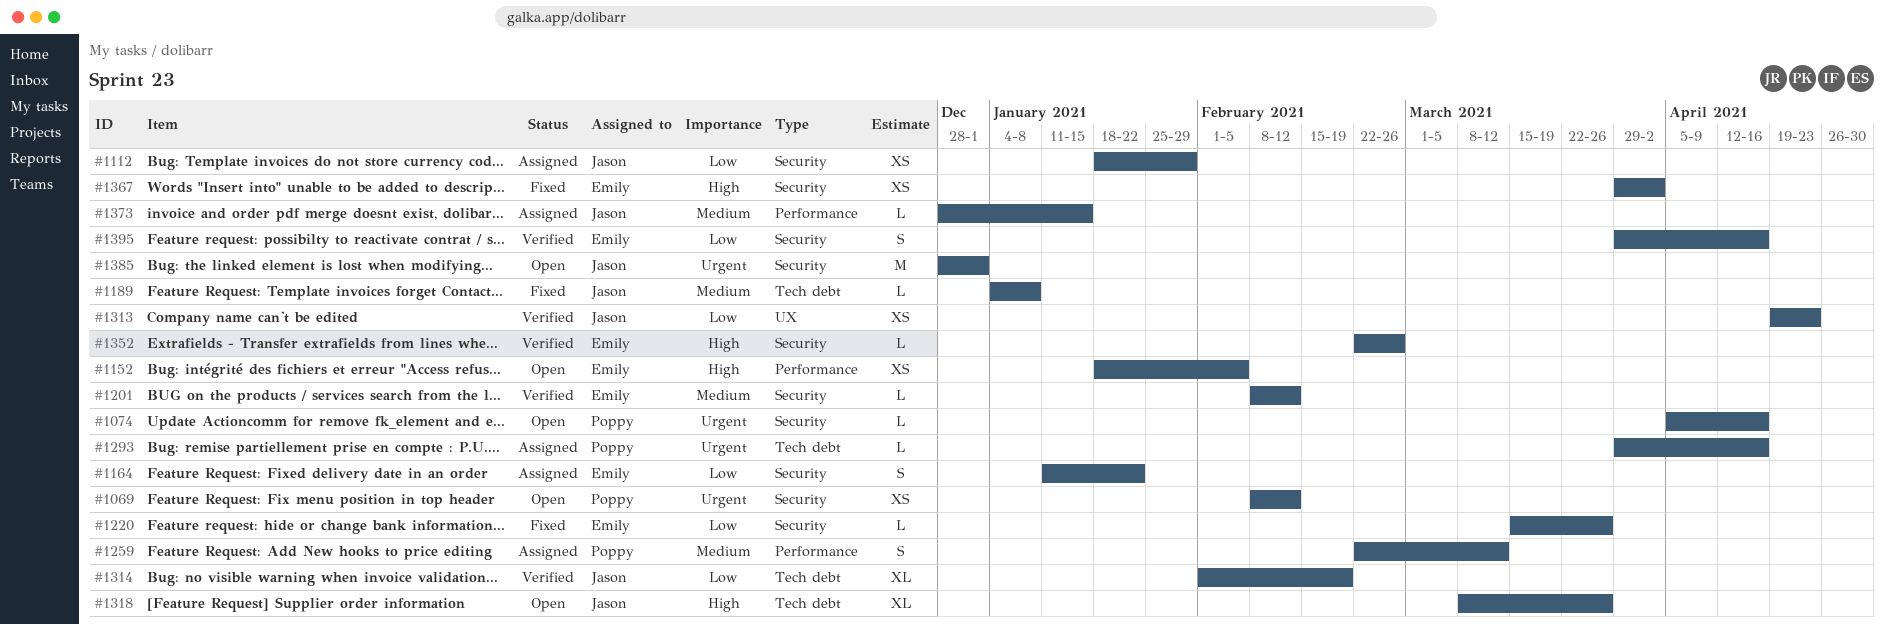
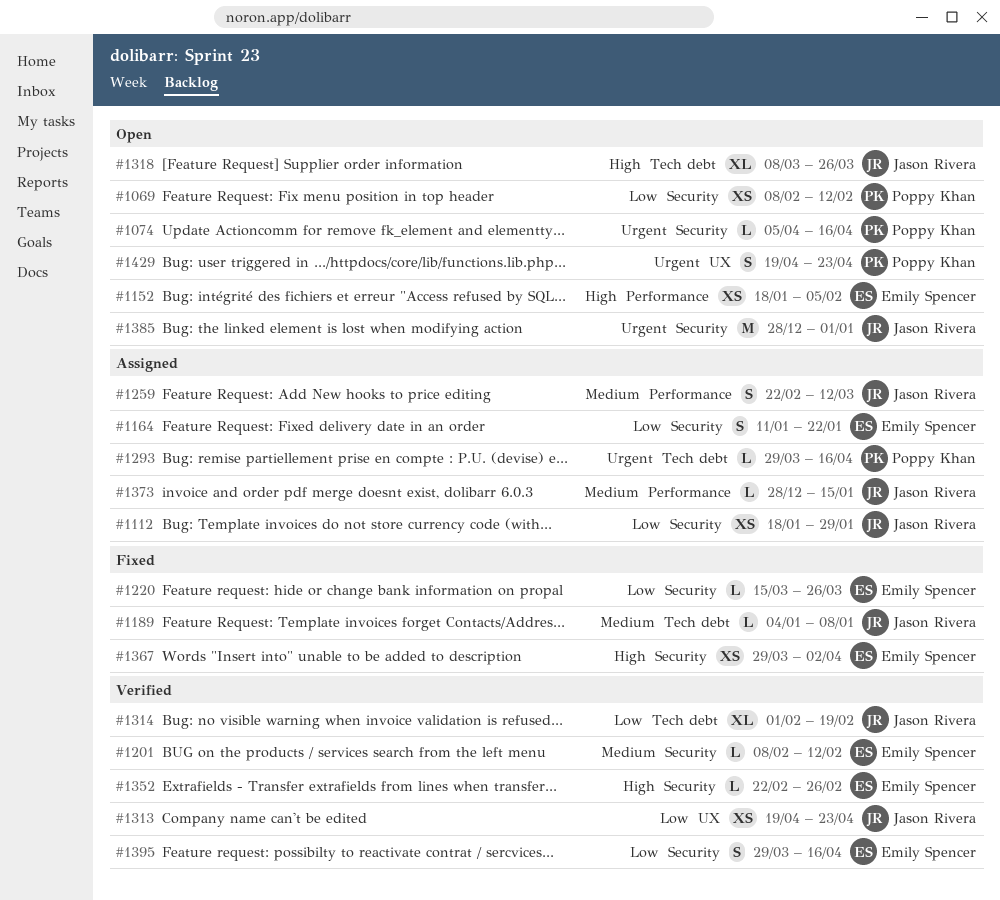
#1069, priority: Urgent -> Low
#1259, owner: Poppy Khan -> Jason Rivera
#1429: none -> present

